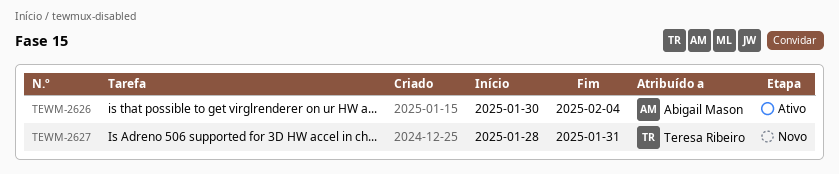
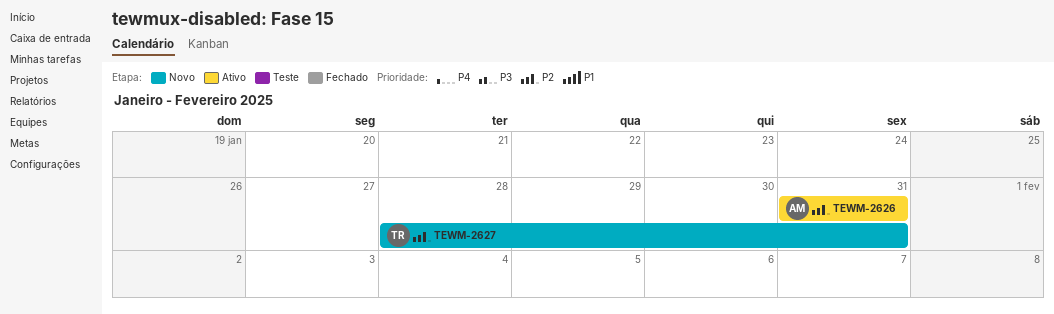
TEWM-2626, start: Jan 30 -> Jan 31
TEWM-2626, due: Feb 4 -> Jan 31

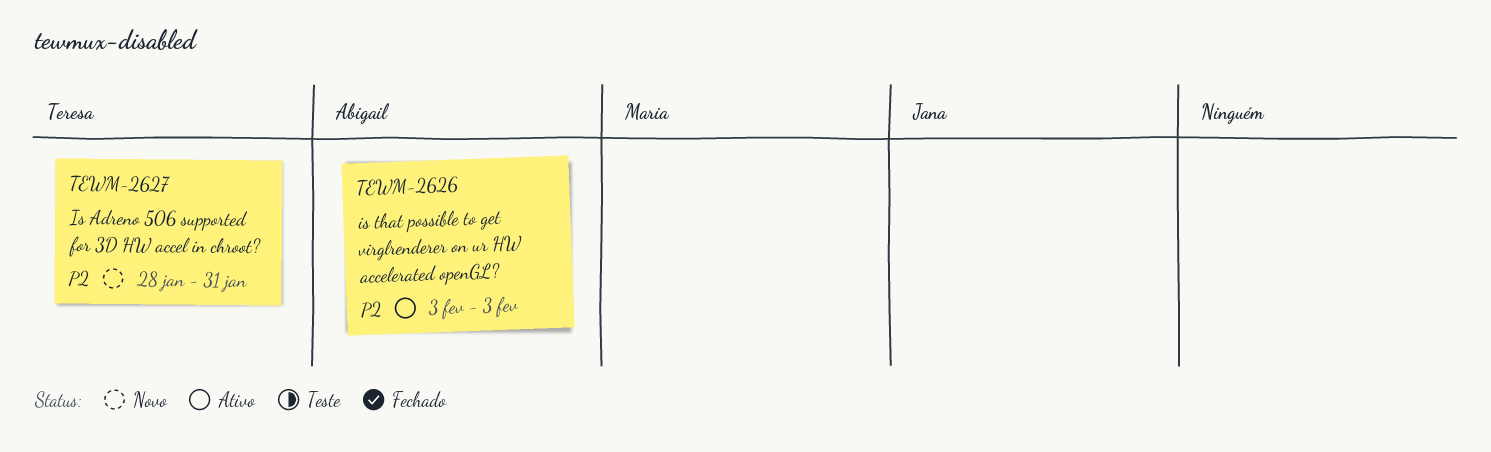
TEWM-2626, start: Jan 31 -> Feb 3
TEWM-2626, due: Jan 31 -> Feb 3

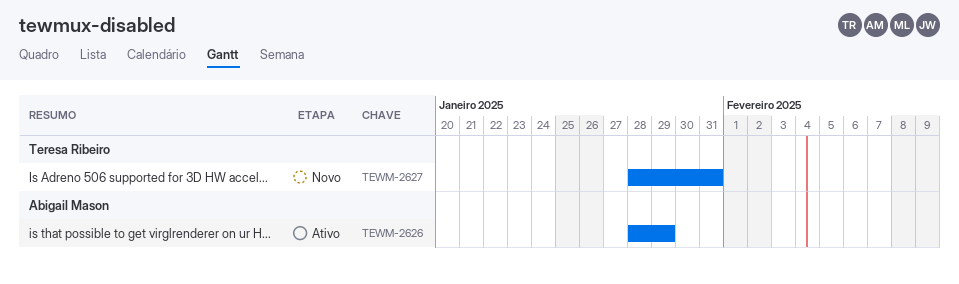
TEWM-2626, start: Feb 3 -> Jan 28
TEWM-2626, due: Feb 3 -> Jan 29

